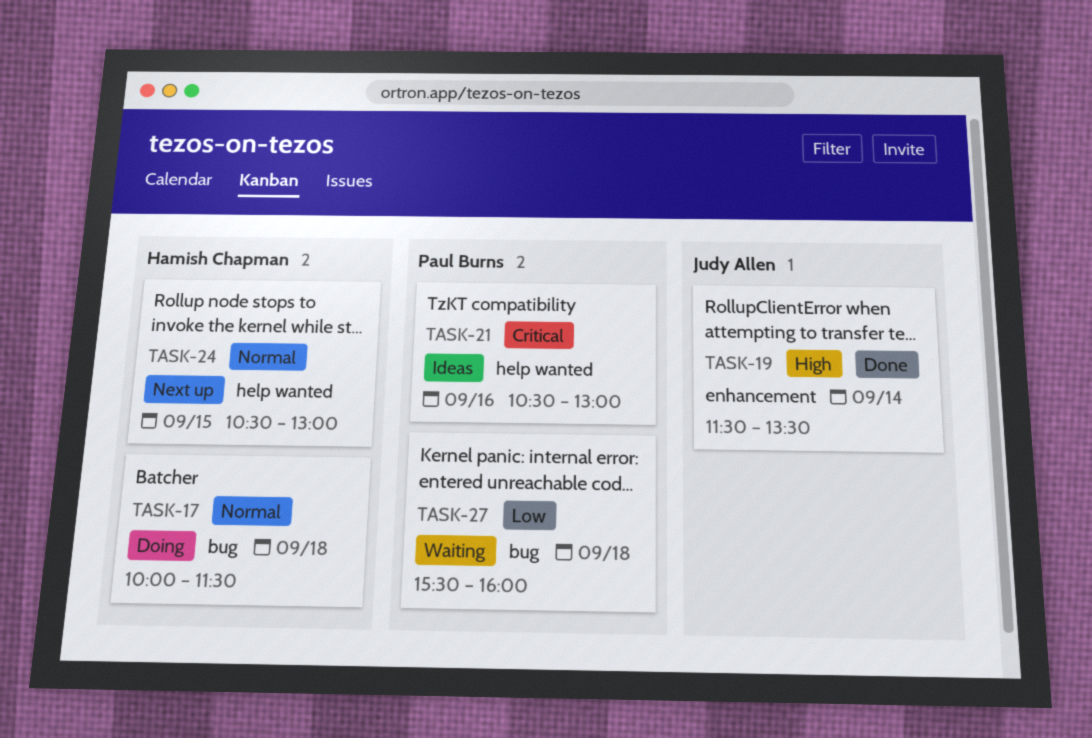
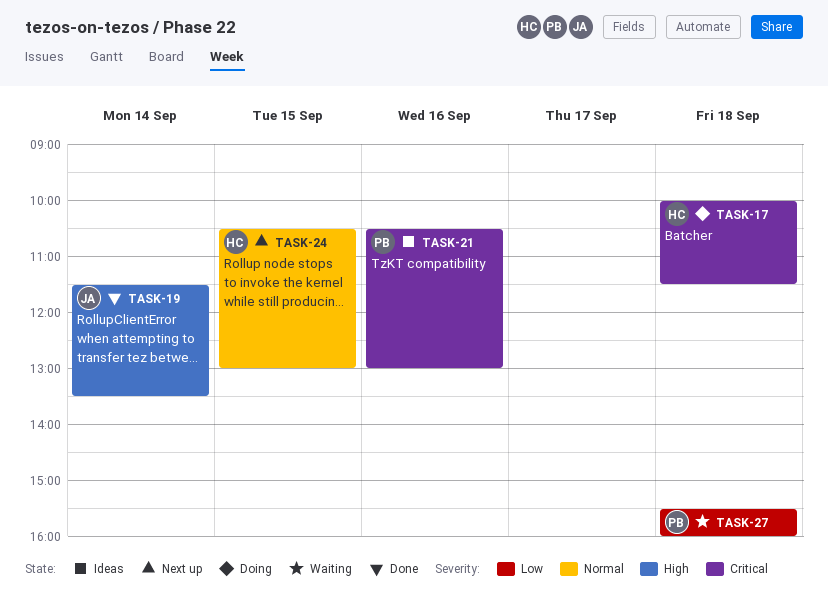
TASK-17, priority: Normal -> Critical

